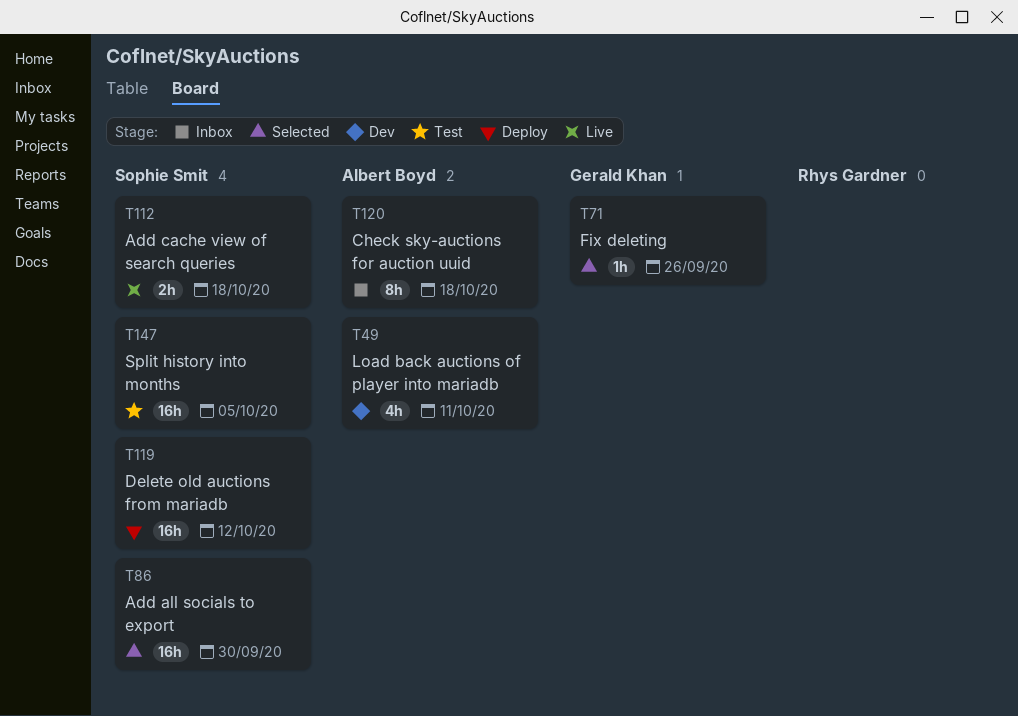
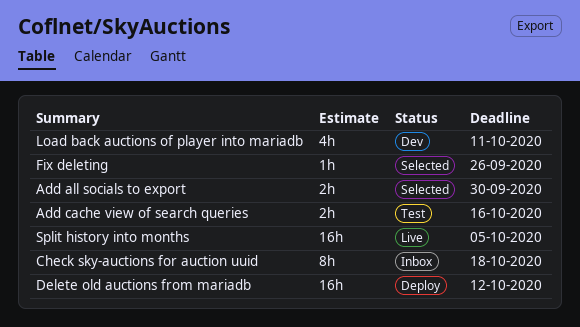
Add all socials to export, estimate: 16h -> 2h
Add cache view of search queries, status: Live -> Test
Add cache view of search queries, due: Oct 18 -> Oct 16
Split history into months, status: Test -> Live

